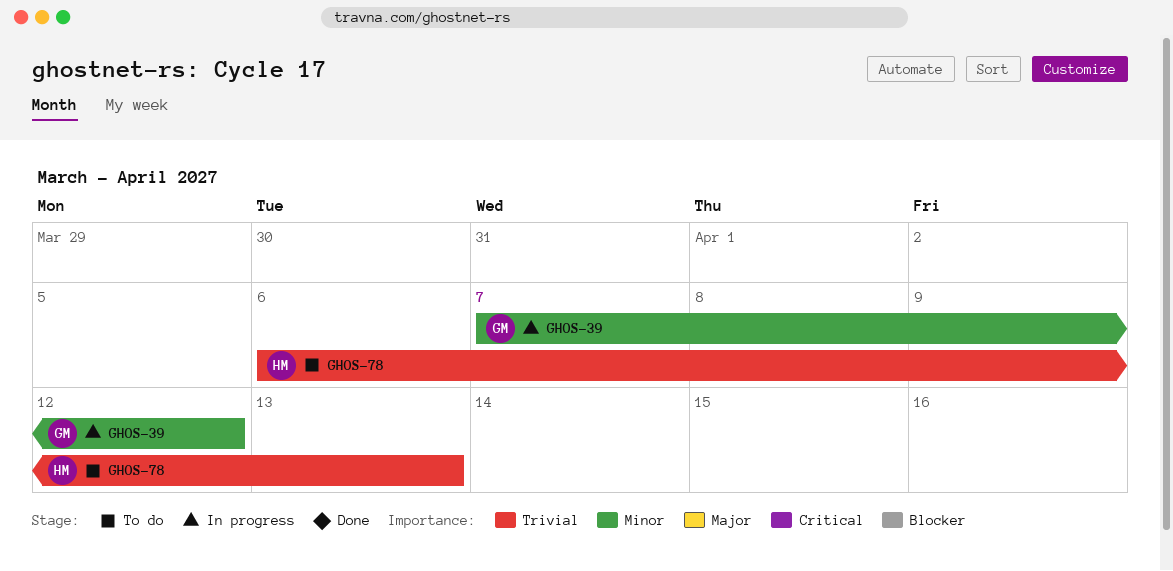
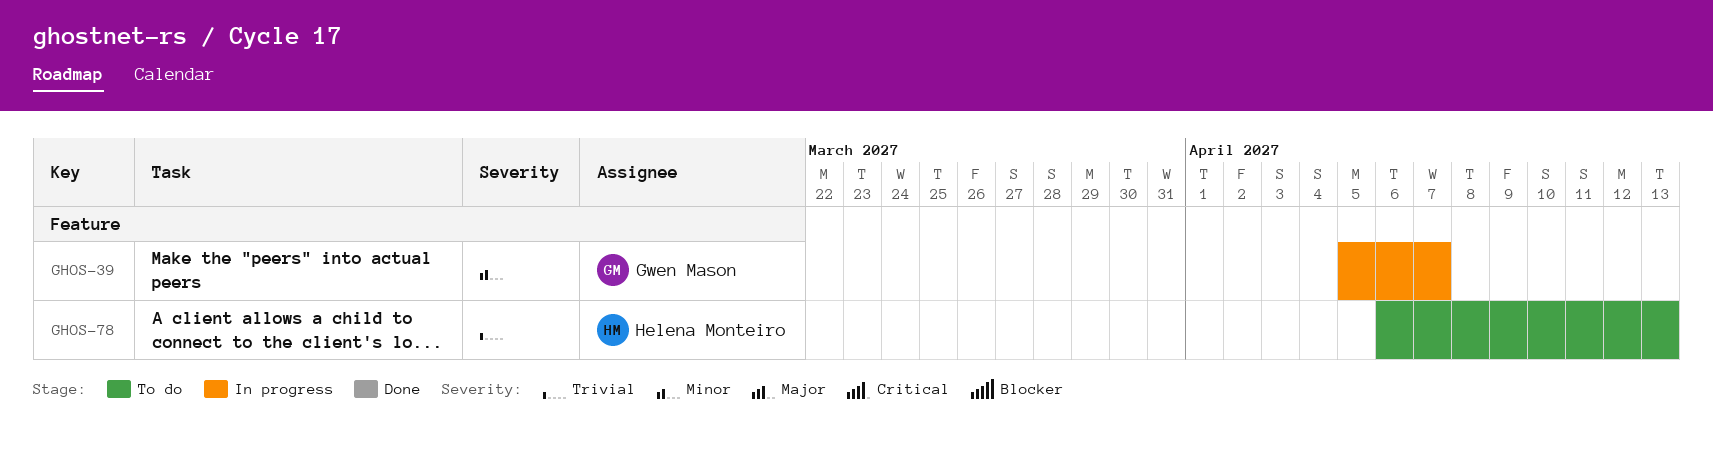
GHOS-39, start: Apr 7 -> Apr 5
GHOS-39, due: Apr 12 -> Apr 7

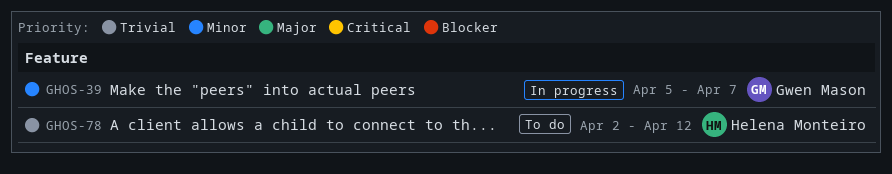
GHOS-78, start: Apr 6 -> Apr 2
GHOS-78, due: Apr 13 -> Apr 12

